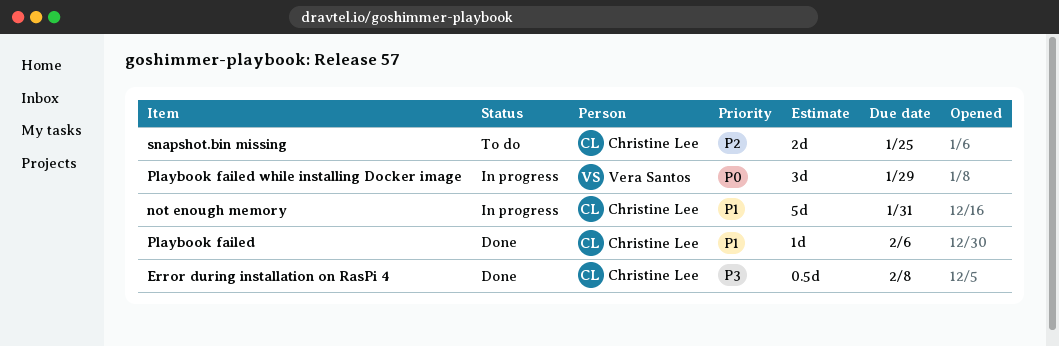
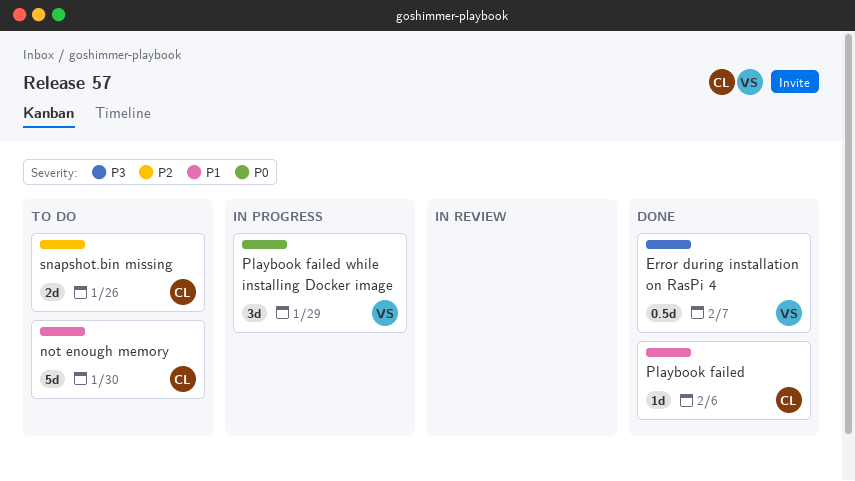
Error during installation on RasPi 4, owner: Christine Lee -> Vera Santos
Error during installation on RasPi 4, due: Feb 8 -> Feb 7
not enough memory, status: In progress -> To do
not enough memory, due: Jan 31 -> Jan 30
snapshot.bin missing, due: Jan 25 -> Jan 26

